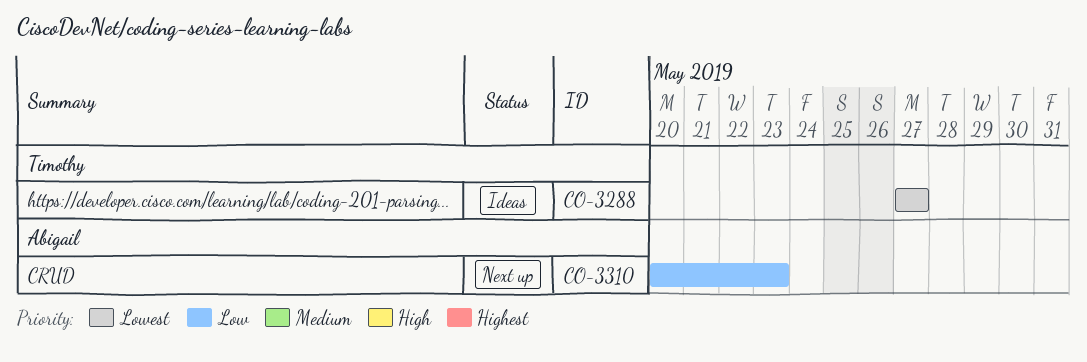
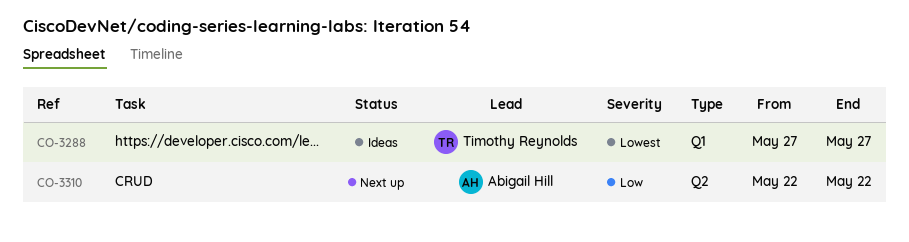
CO-3310, start: May 20 -> May 22
CO-3310, due: May 23 -> May 22

